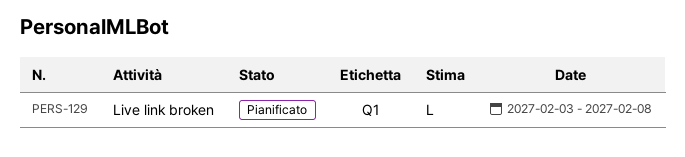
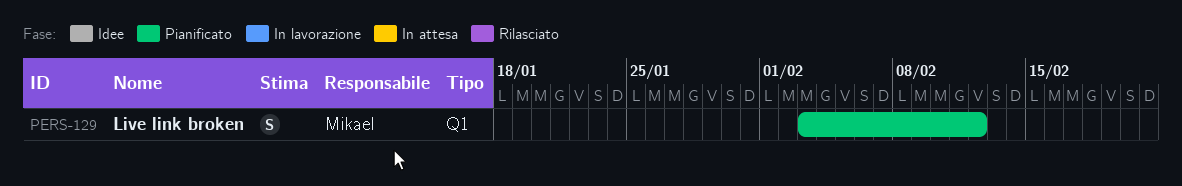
PERS-129, estimate: L -> S
PERS-129, due: Feb 8 -> Feb 12

